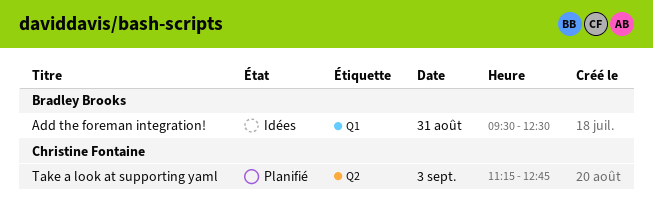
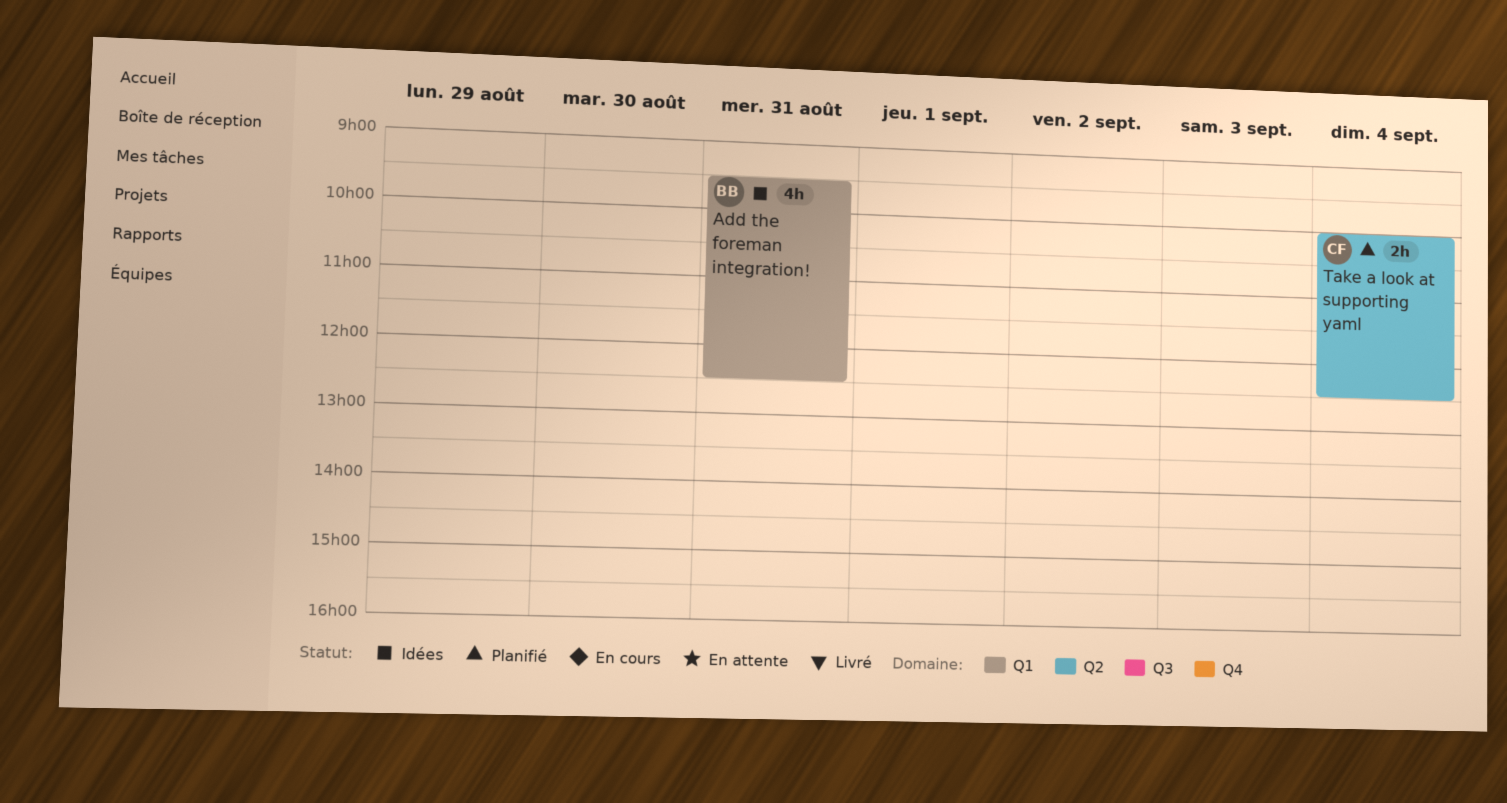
Take a look at supporting yaml, day: Sep 3 -> Sep 4
Take a look at supporting yaml, begins: 11:15 -> 10:00
Take a look at supporting yaml, ends: 12:45 -> 12:30

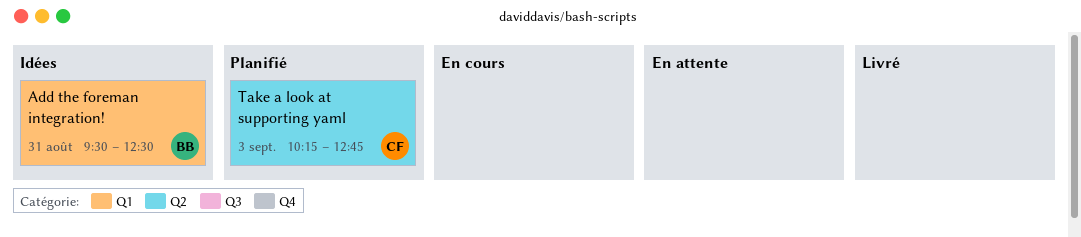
Take a look at supporting yaml, day: Sep 4 -> Sep 3
Take a look at supporting yaml, begins: 10:00 -> 10:15
Take a look at supporting yaml, ends: 12:30 -> 12:45

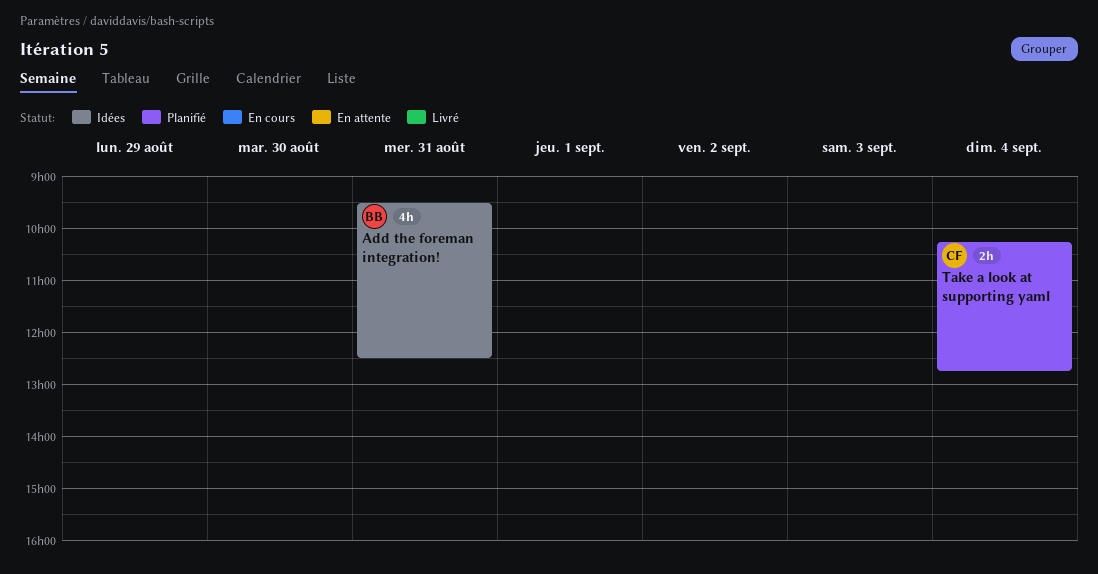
Take a look at supporting yaml, day: Sep 3 -> Sep 4

